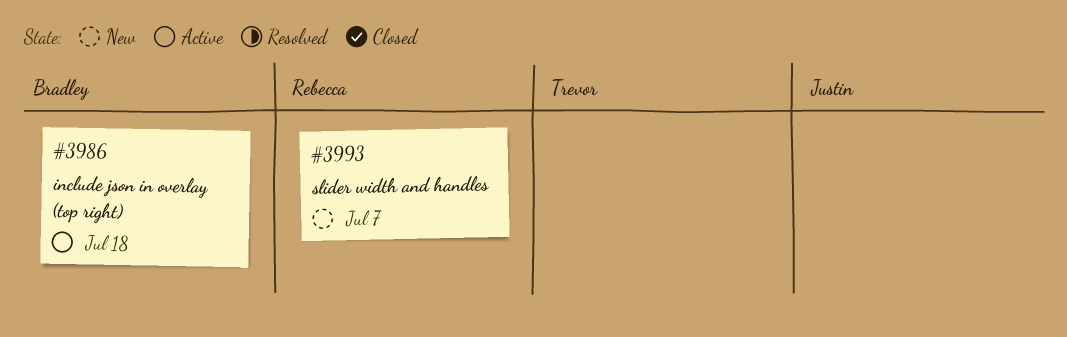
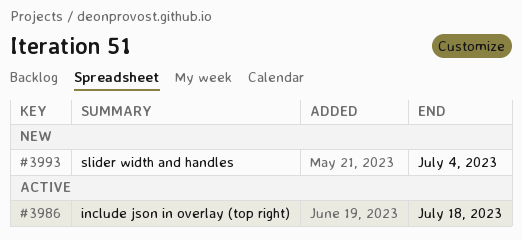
#3993, due: Jul 7 -> Jul 4

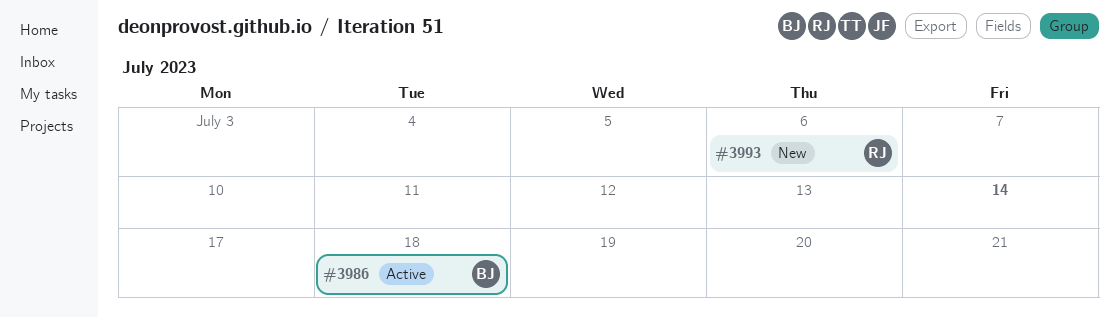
#3993, due: Jul 4 -> Jul 6

